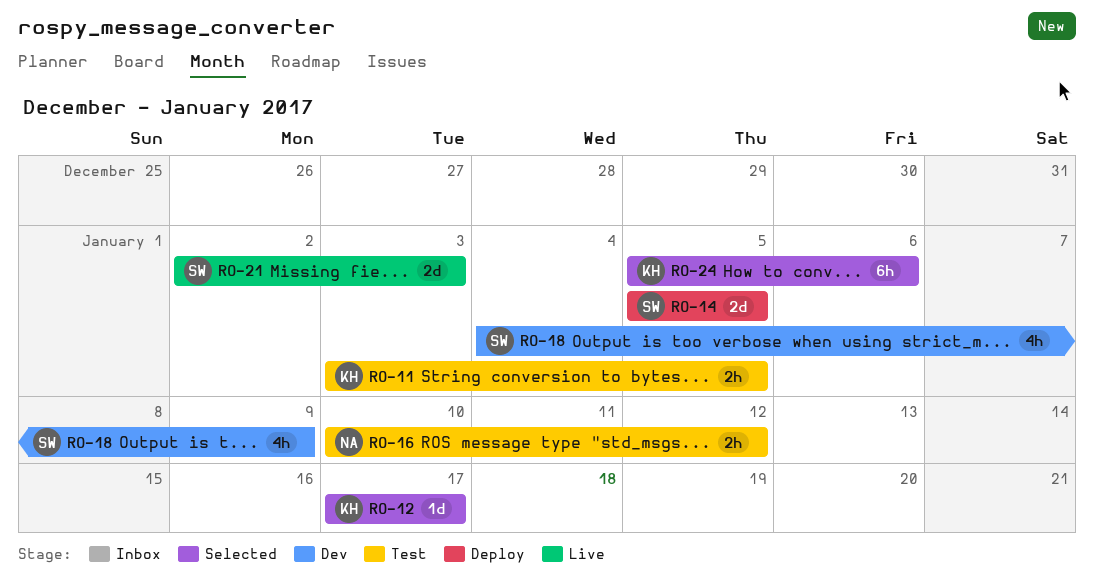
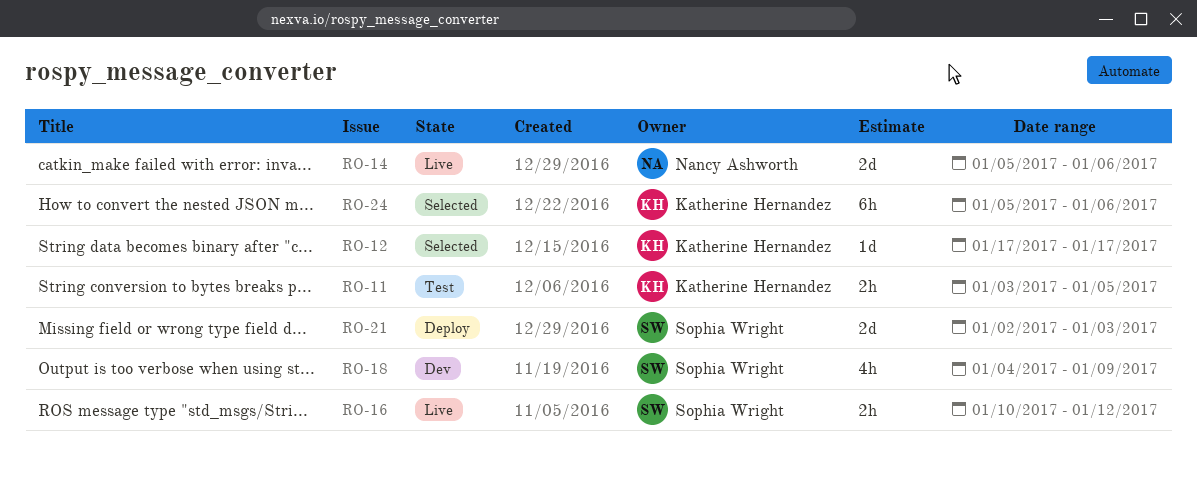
RO-14, status: Deploy -> Live
RO-14, owner: Sophia Wright -> Nancy Ashworth
RO-14, due: Jan 5 -> Jan 6
RO-16, status: Test -> Live
RO-16, owner: Nancy Ashworth -> Sophia Wright
RO-21, status: Live -> Deploy

